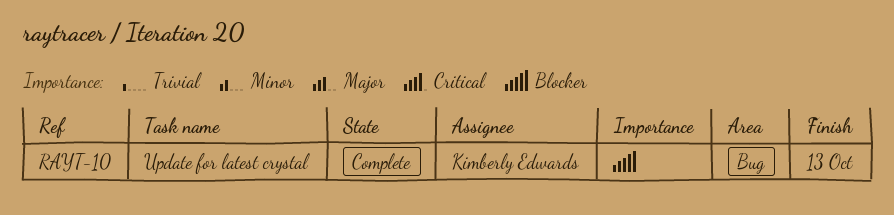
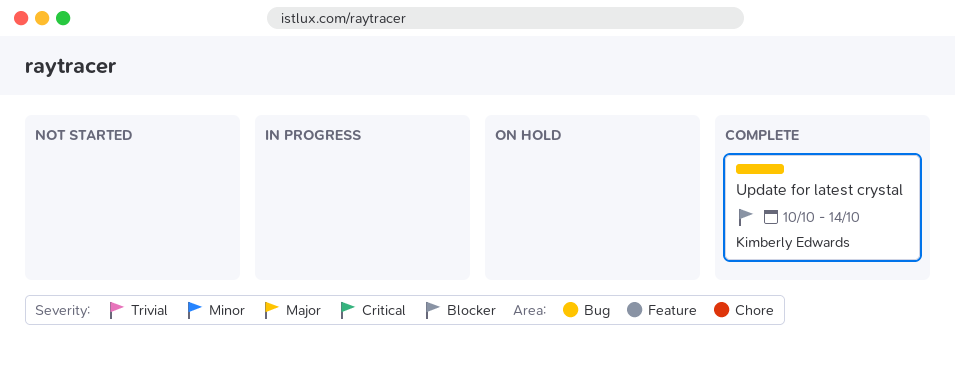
Update for latest crystal, due: Oct 13 -> Oct 14

